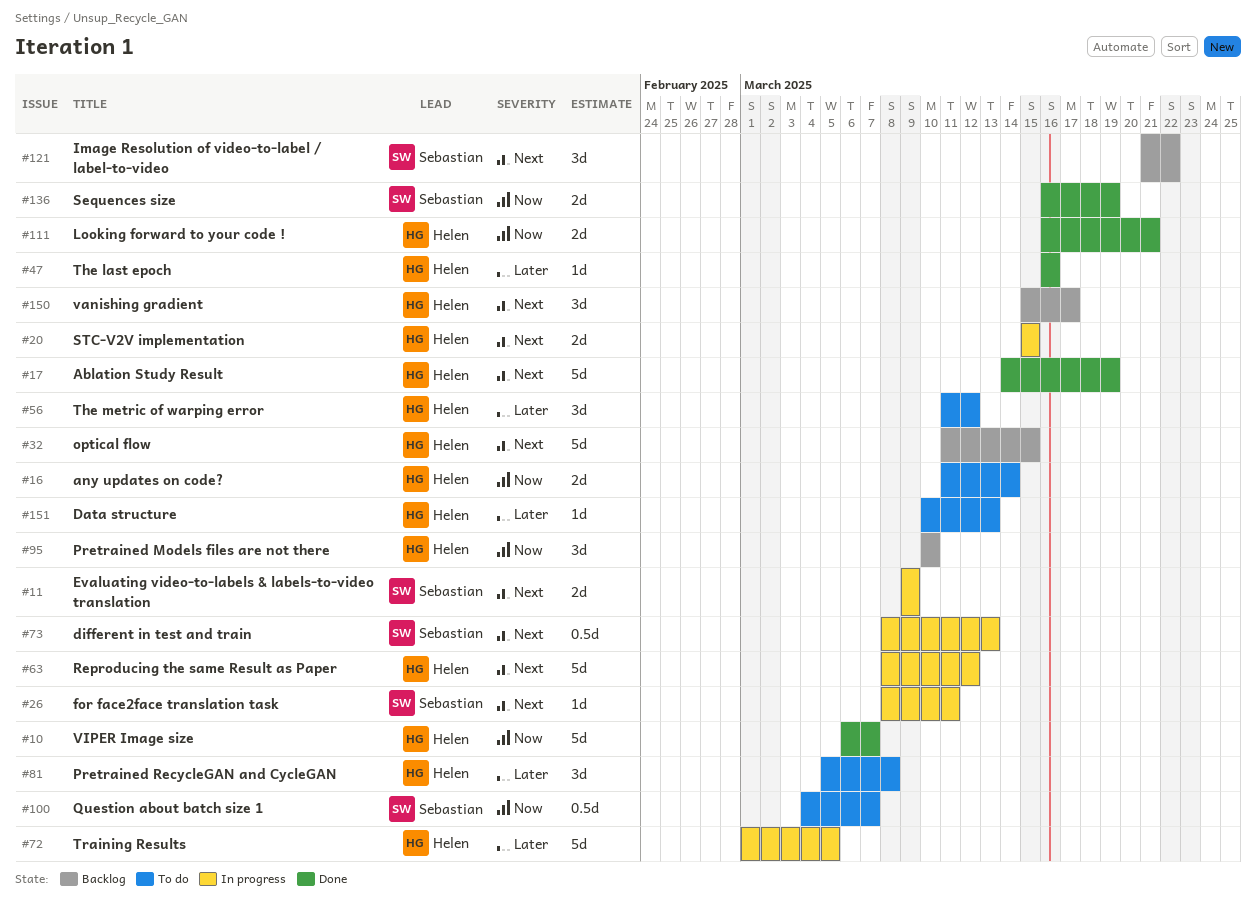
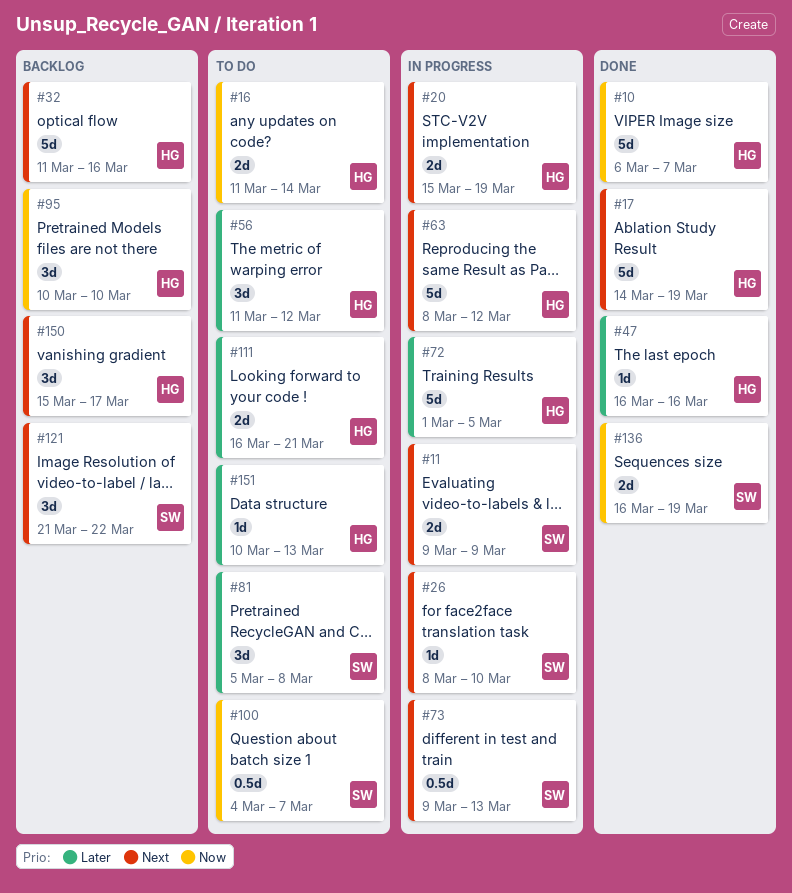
#20, due: Mar 15 -> Mar 19
#26, due: Mar 11 -> Mar 10
#32, due: Mar 15 -> Mar 16
#73, start: Mar 8 -> Mar 9
#81, owner: Helen -> Sebastian
#111, status: Done -> To do
#111, priority: Now -> Later

